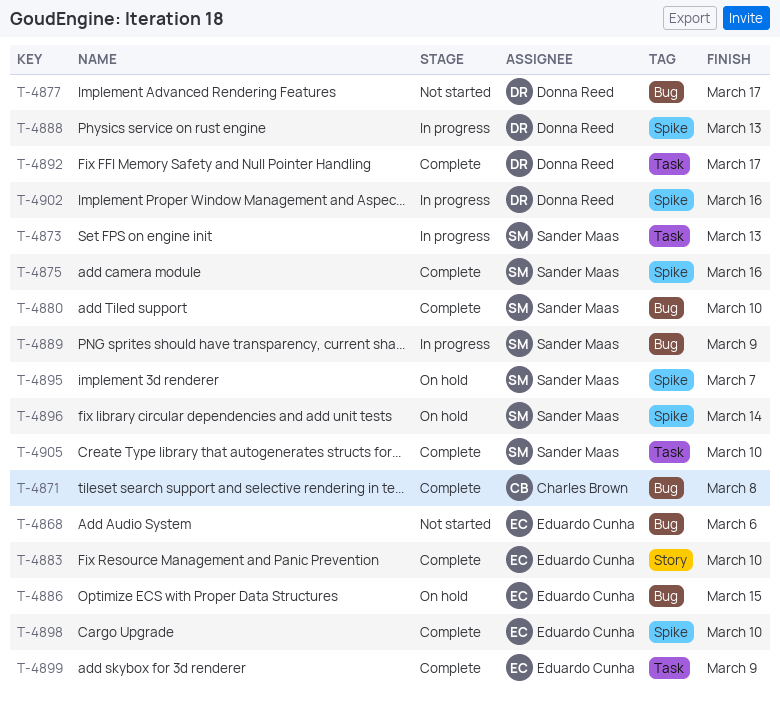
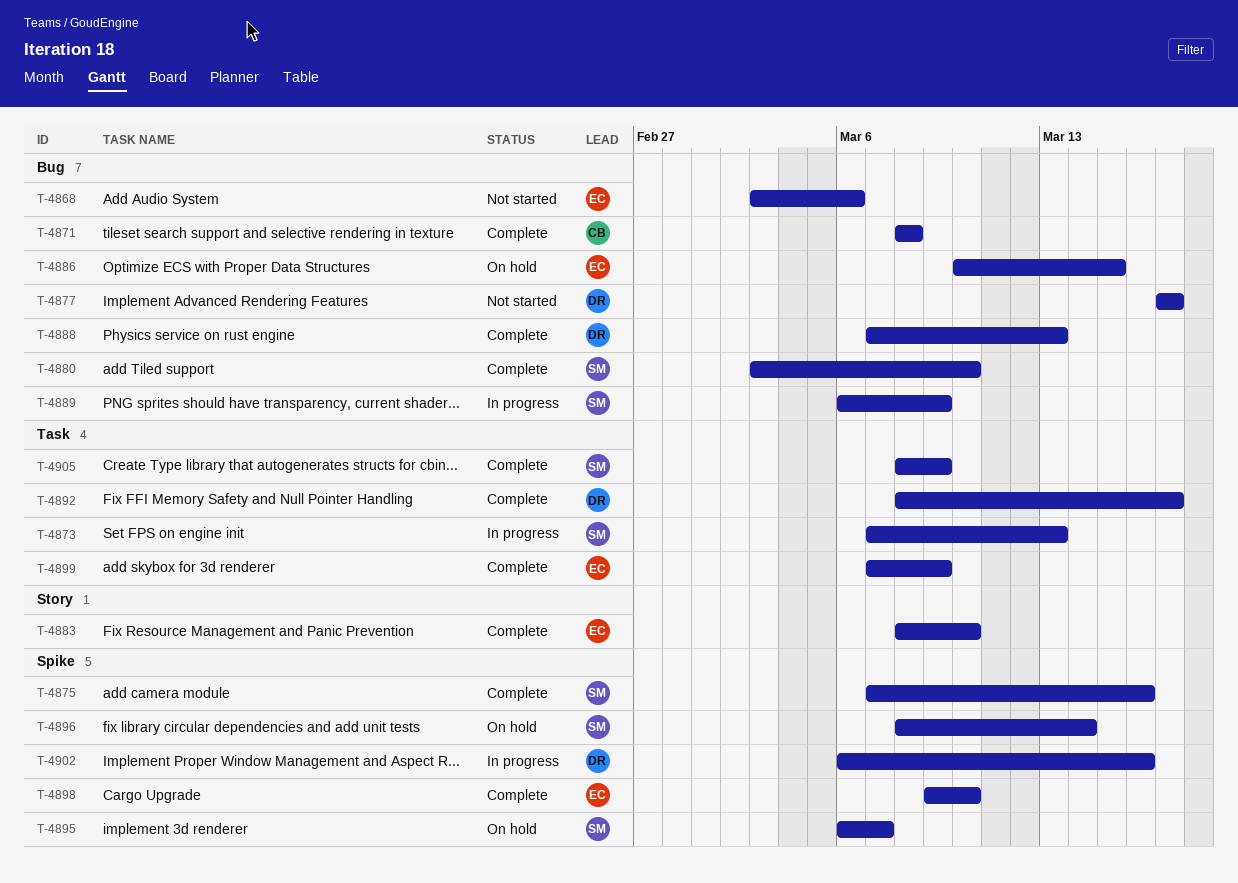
T-4888, status: In progress -> Complete
T-4888, label: Spike -> Bug
T-4905, due: Mar 10 -> Mar 9

